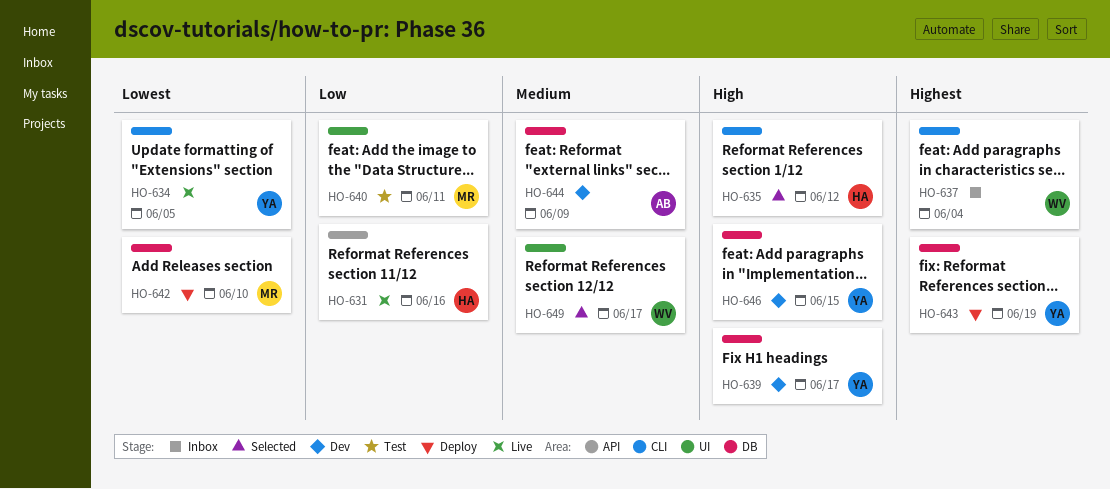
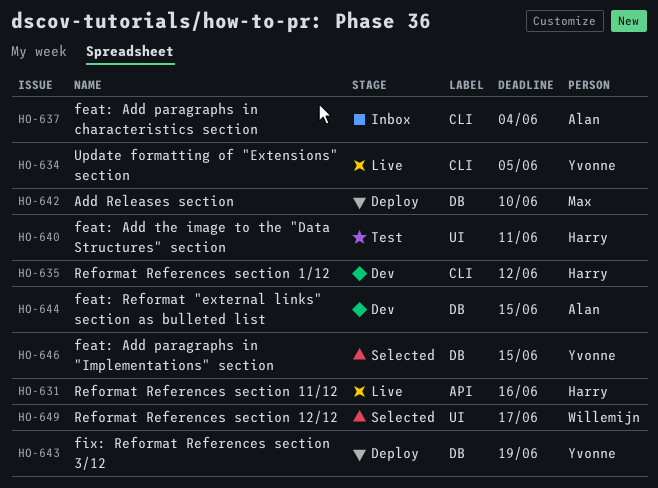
HO-635, status: Selected -> Dev
HO-637, owner: Willemijn -> Alan
HO-639: present -> none
HO-640, owner: Max -> Harry
HO-644, due: Jun 9 -> Jun 15
HO-646, status: Dev -> Selected

